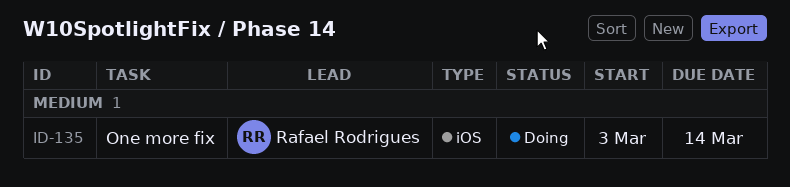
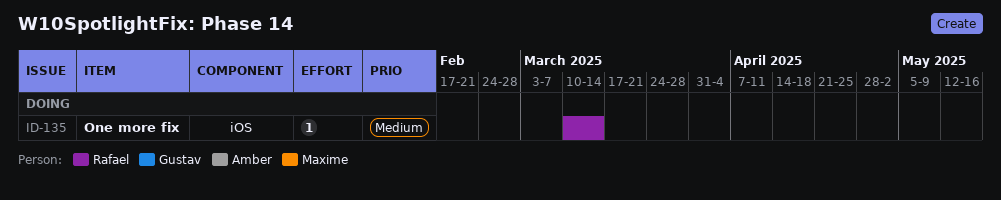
ID-135, start: Mar 3 -> Mar 10

